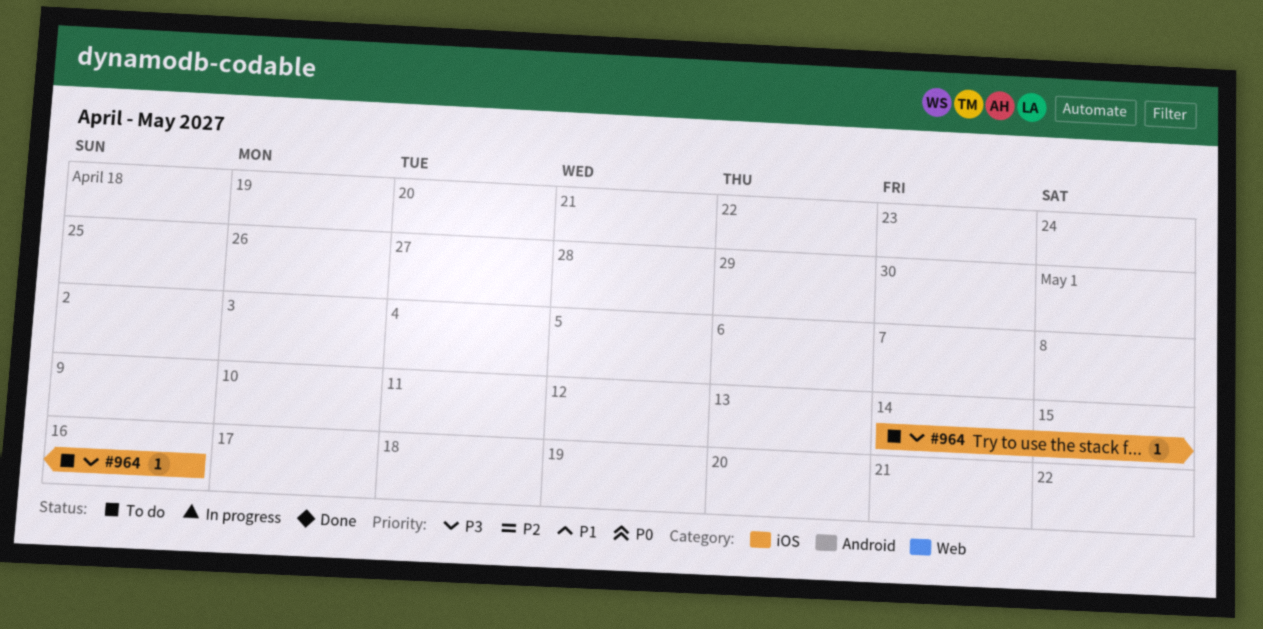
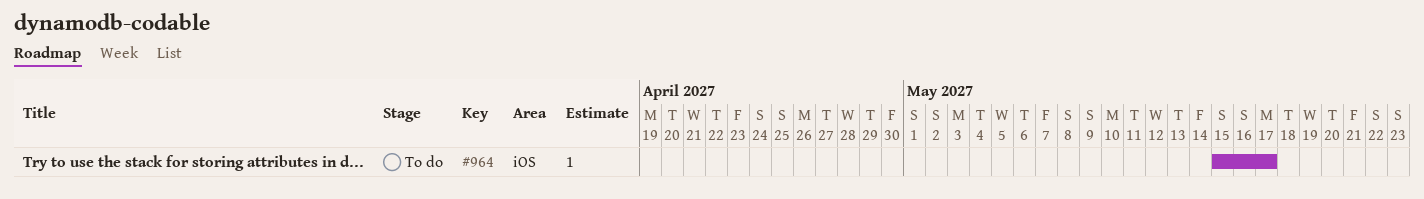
#964, start: May 14 -> May 15
#964, due: May 16 -> May 17

